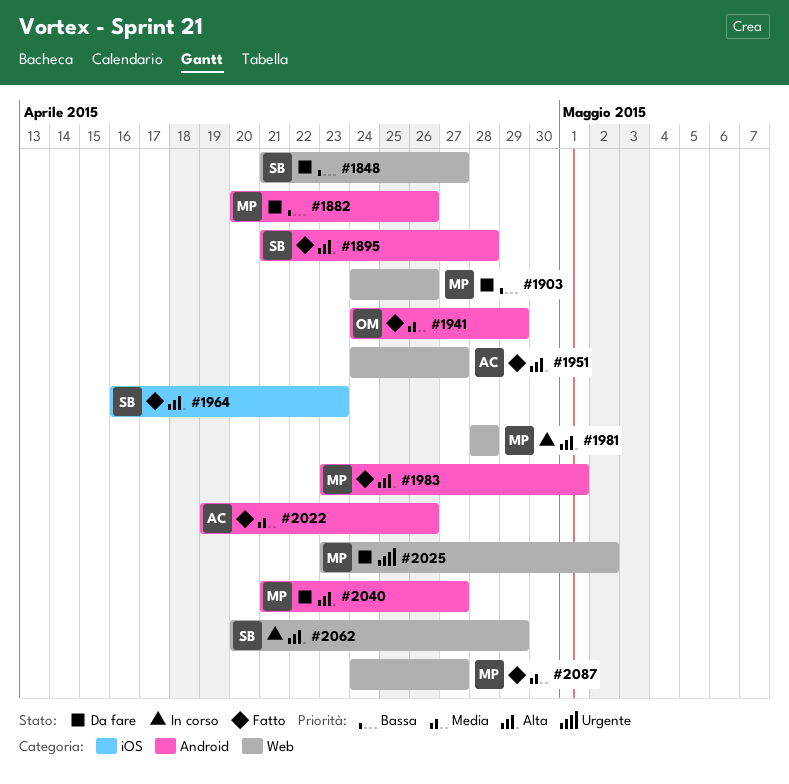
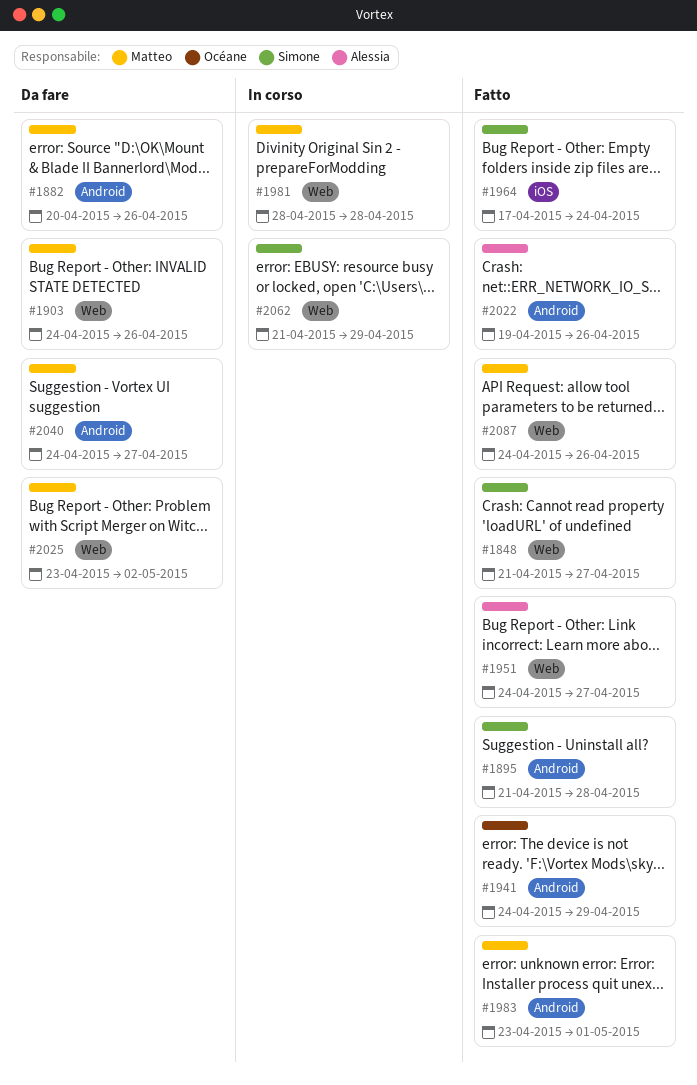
#1848, status: Da fare -> Fatto
#1964, start: Apr 16 -> Apr 17
#1964, due: Apr 23 -> Apr 24
#2040, start: Apr 21 -> Apr 24
#2062, start: Apr 20 -> Apr 21
#2087, due: Apr 27 -> Apr 26

